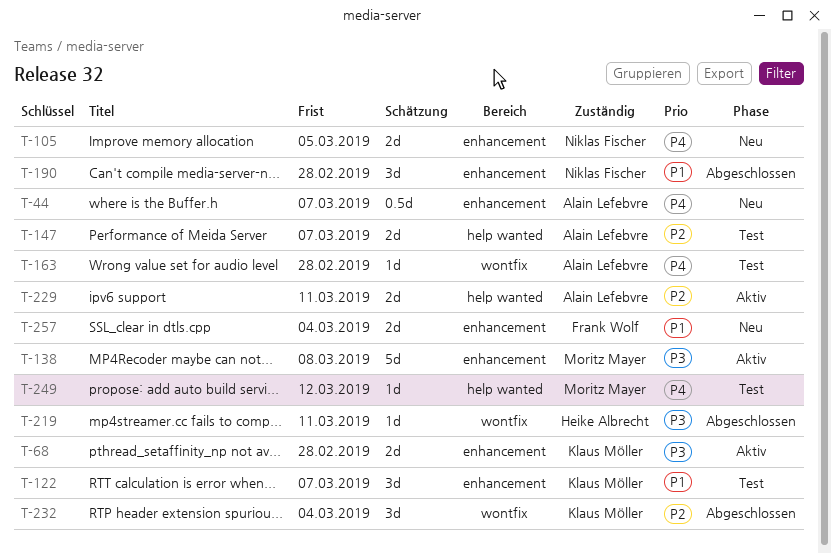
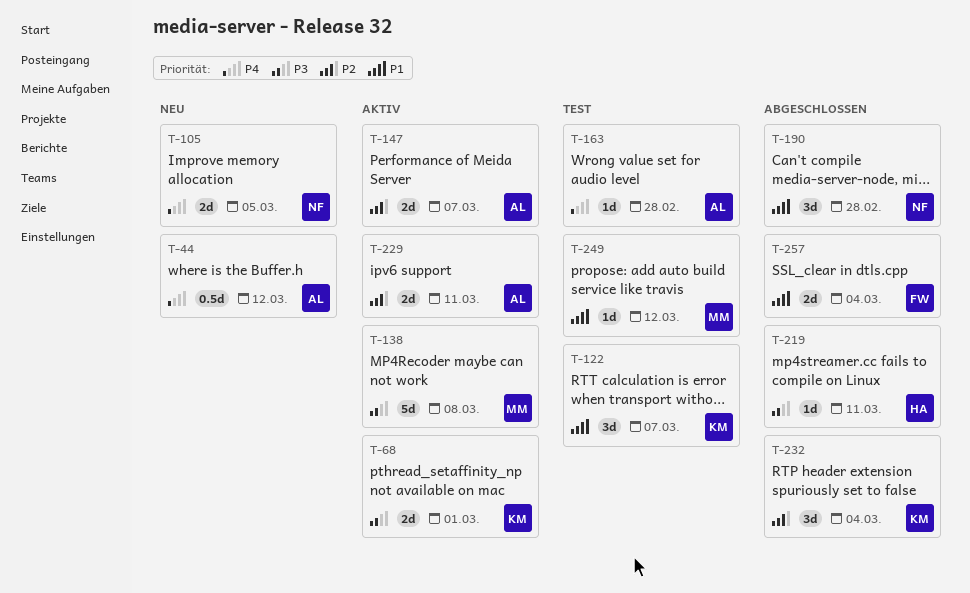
T-44, due: Mar 7 -> Mar 12
T-68, due: Feb 28 -> Mar 1
T-147, status: Test -> Aktiv
T-249, priority: P4 -> P1
T-257, status: Neu -> Abgeschlossen

